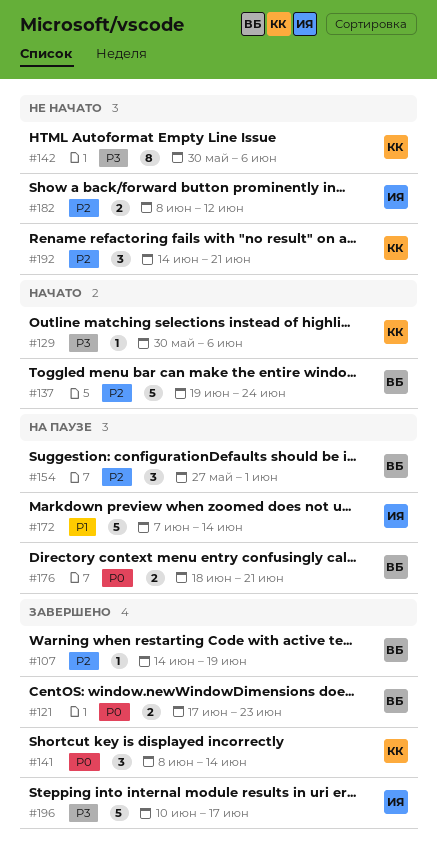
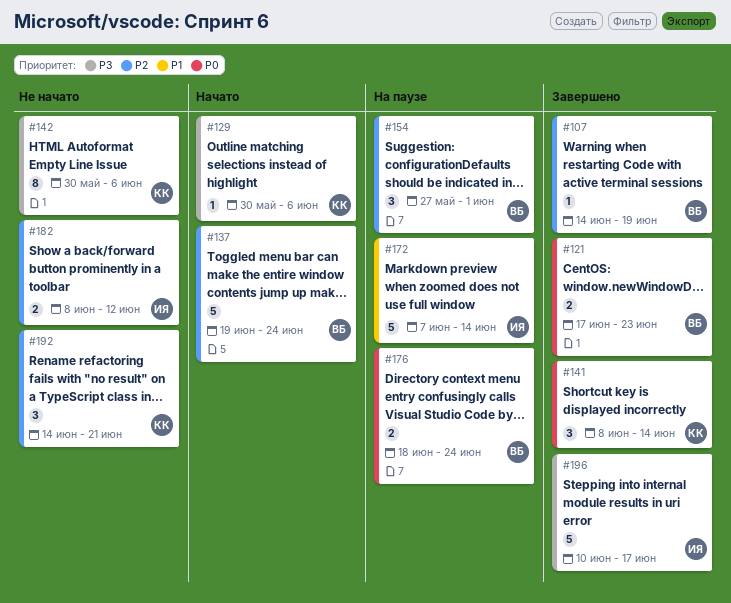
#176, due: Jun 21 -> Jun 24

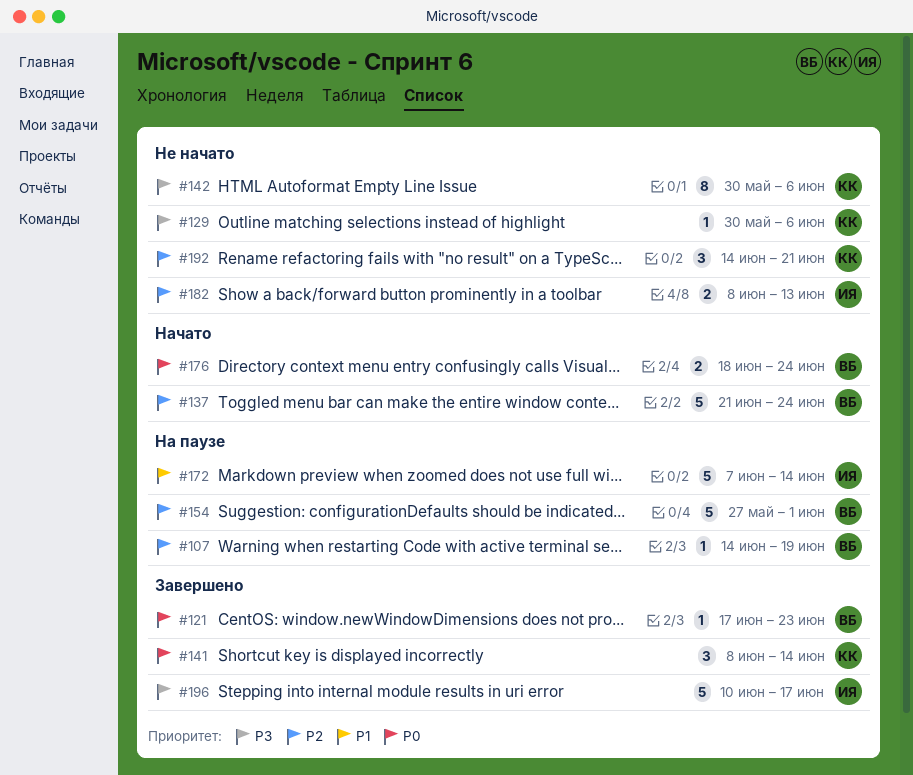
#107, status: Завершено -> На паузе
#121, estimate: 2 -> 1
#129, status: Начато -> Не начато
#137, start: Jun 19 -> Jun 21
#154, estimate: 3 -> 5
#176, status: На паузе -> Начато
#182, due: Jun 12 -> Jun 13

